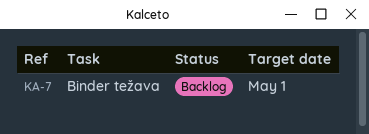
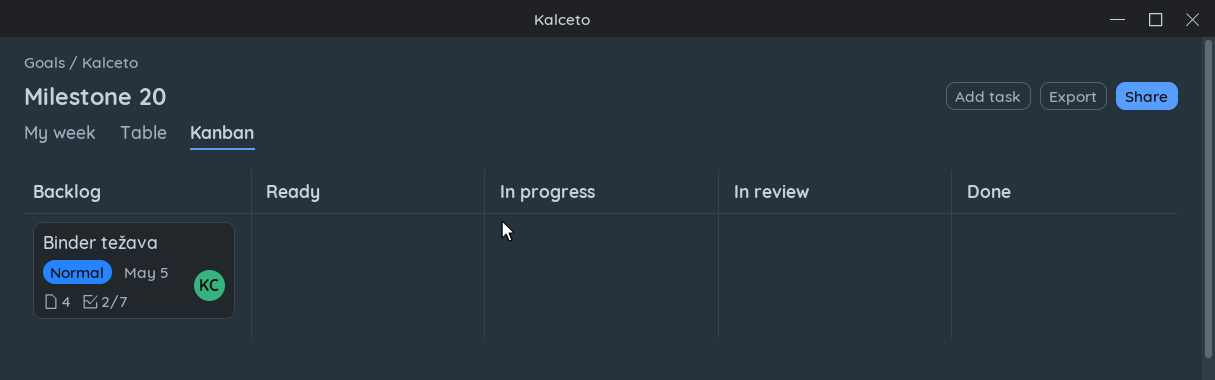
Binder težava, due: May 1 -> May 5

